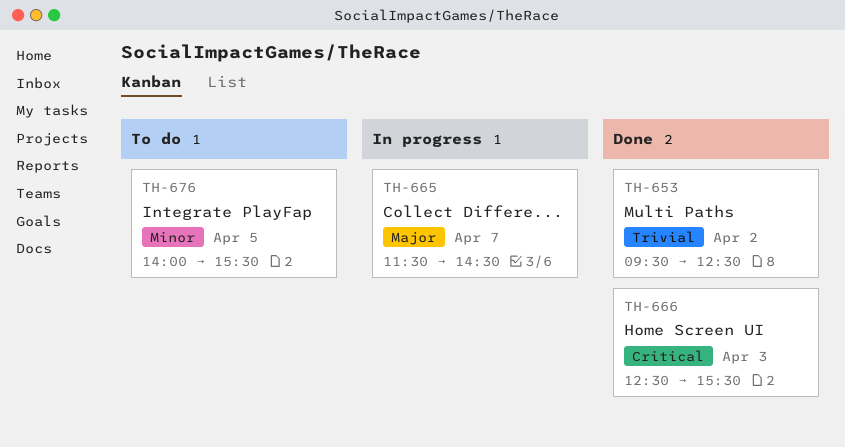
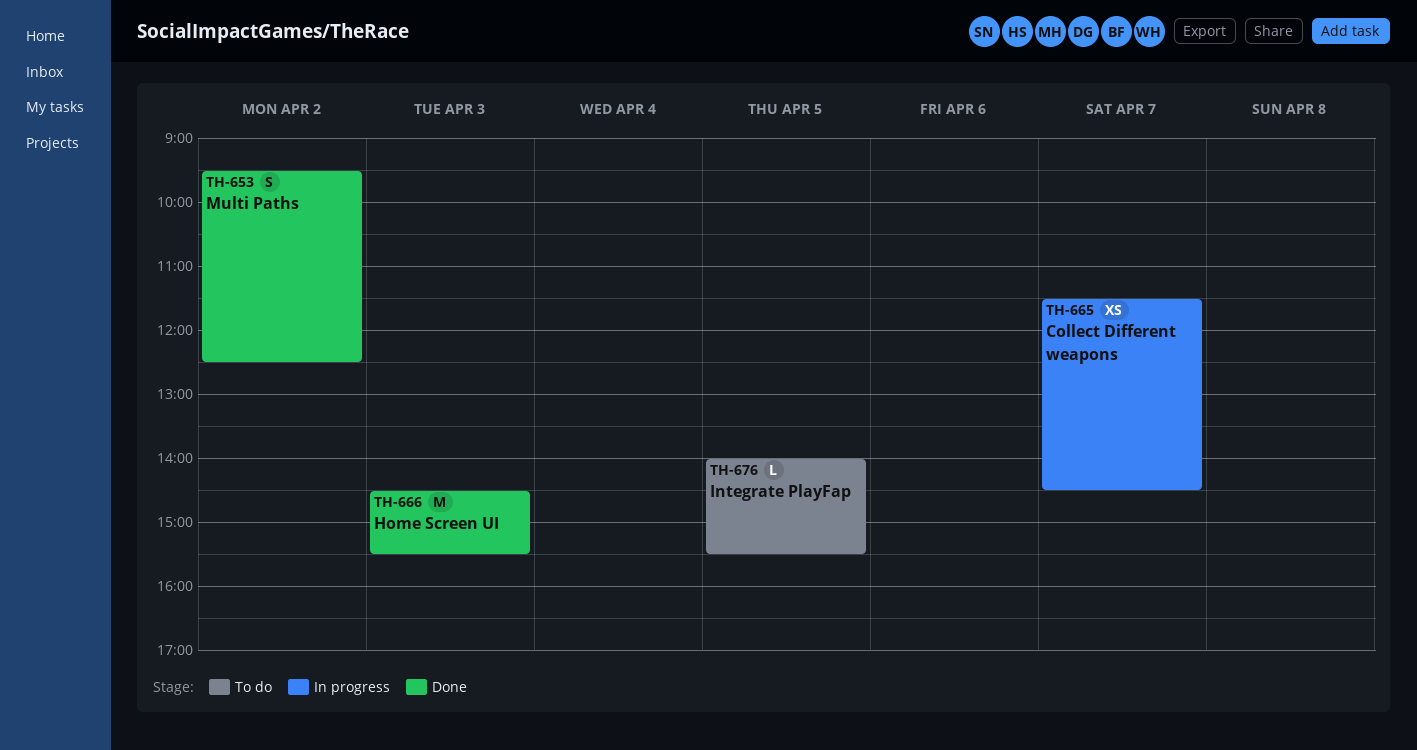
TH-666, begins: 12:30 -> 14:30

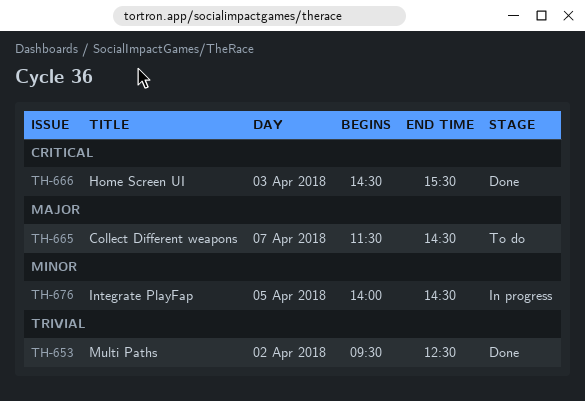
TH-665, status: In progress -> To do
TH-676, status: To do -> In progress
TH-676, ends: 15:30 -> 14:30

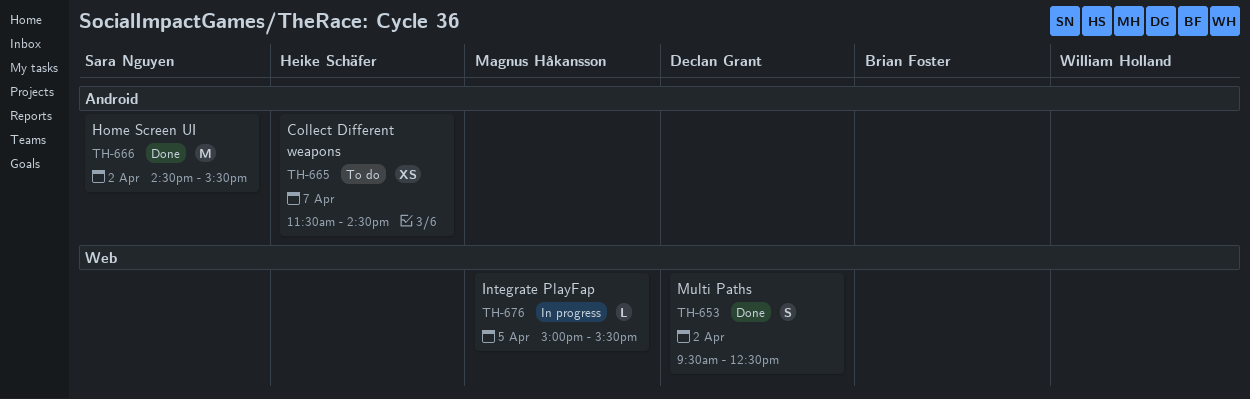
TH-666, day: Apr 3 -> Apr 2
TH-676, begins: 14:00 -> 15:00
TH-676, ends: 14:30 -> 15:30

